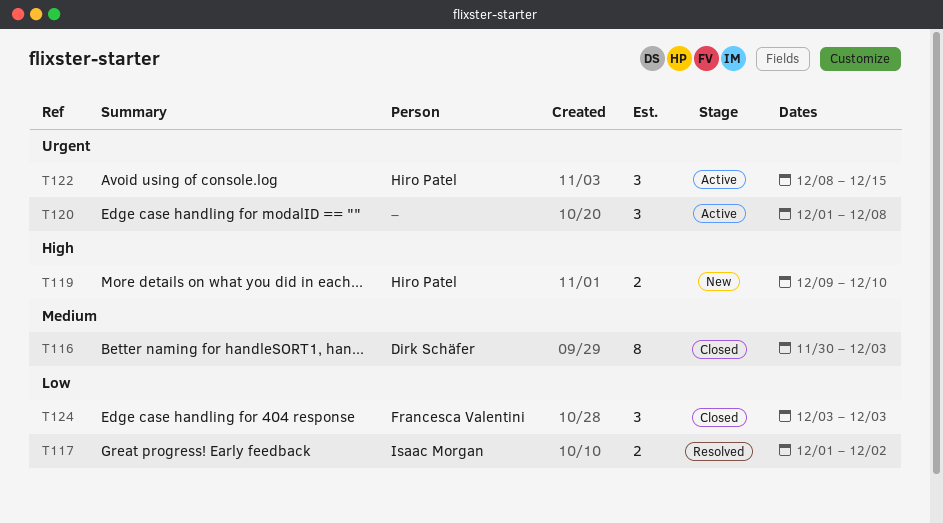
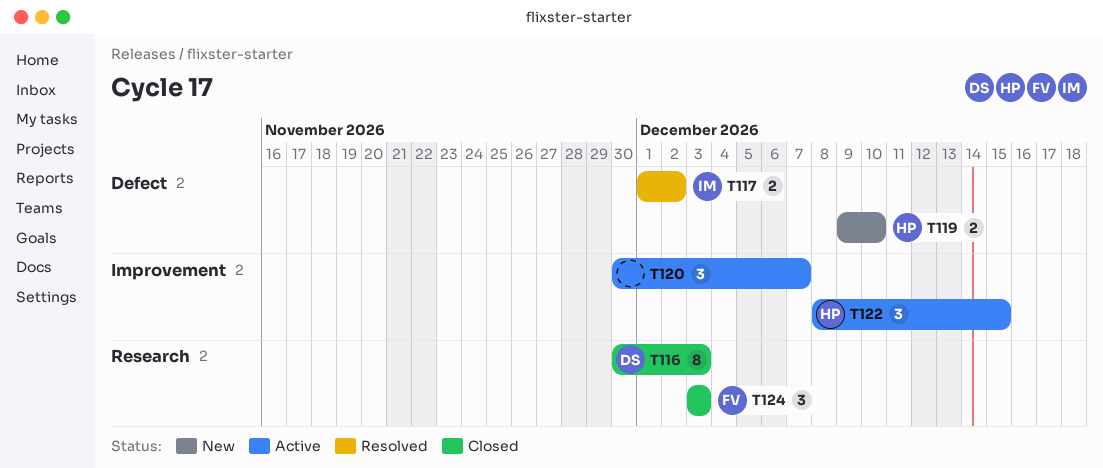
T120, start: Dec 1 -> Nov 30
T120, due: Dec 8 -> Dec 7

